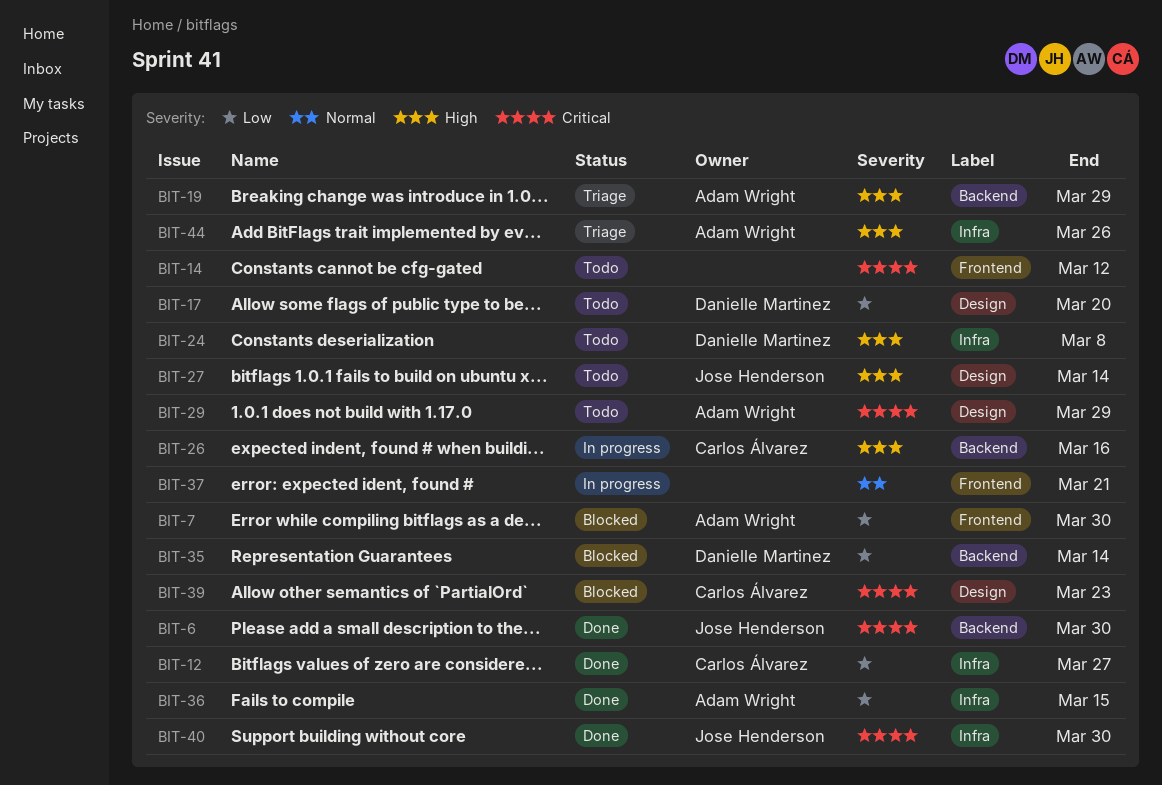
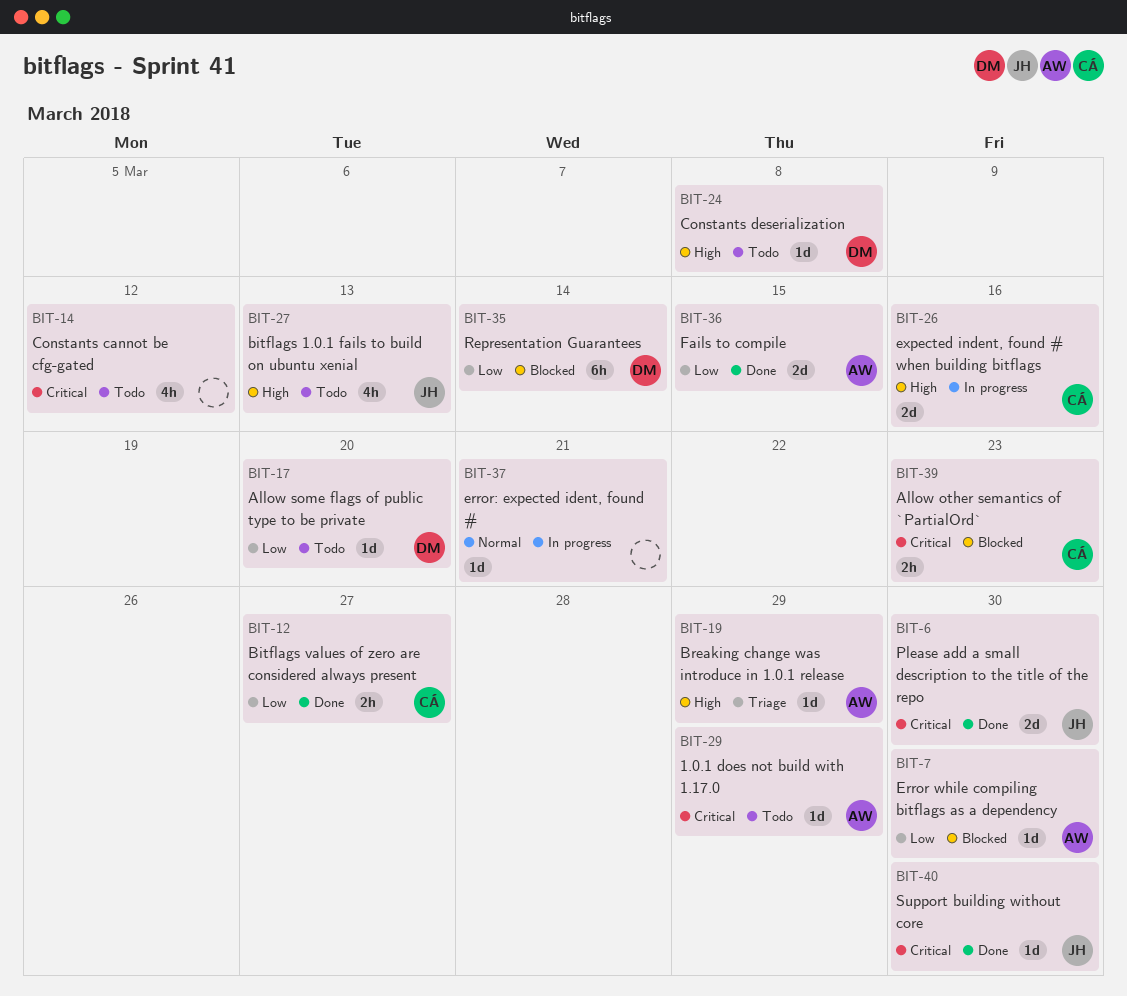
BIT-27, due: Mar 14 -> Mar 13
BIT-44: present -> none

